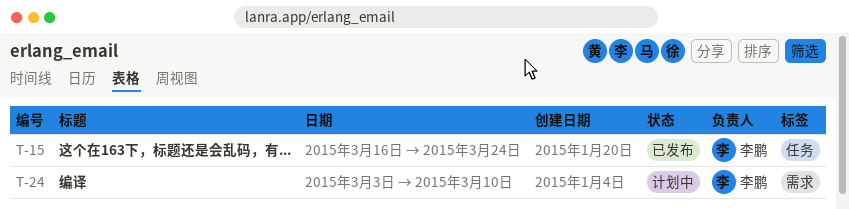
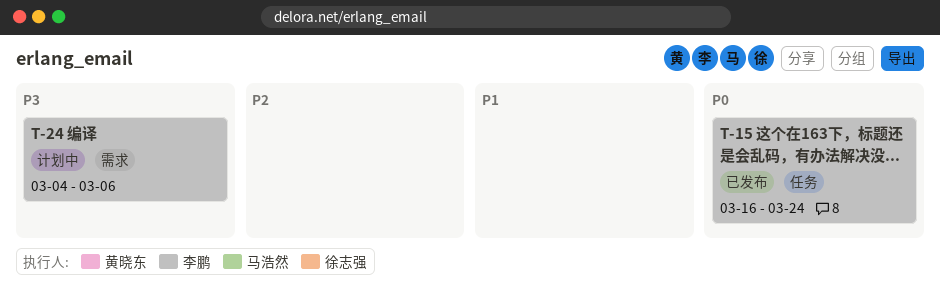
T-24, start: Mar 3 -> Mar 4
T-24, due: Mar 10 -> Mar 6

